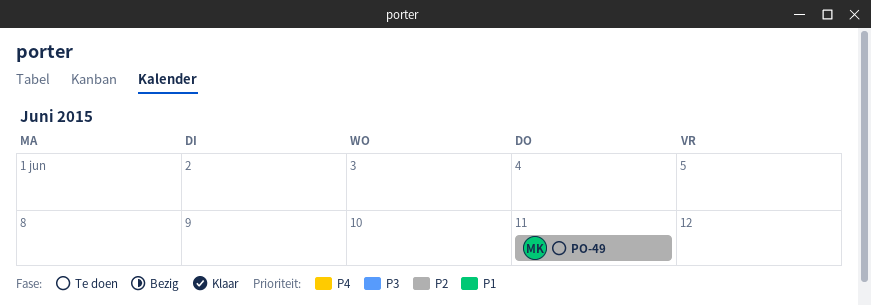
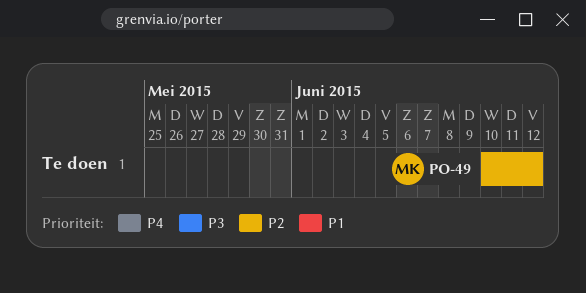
PO-49, start: Jun 11 -> Jun 10
PO-49, due: Jun 11 -> Jun 12

